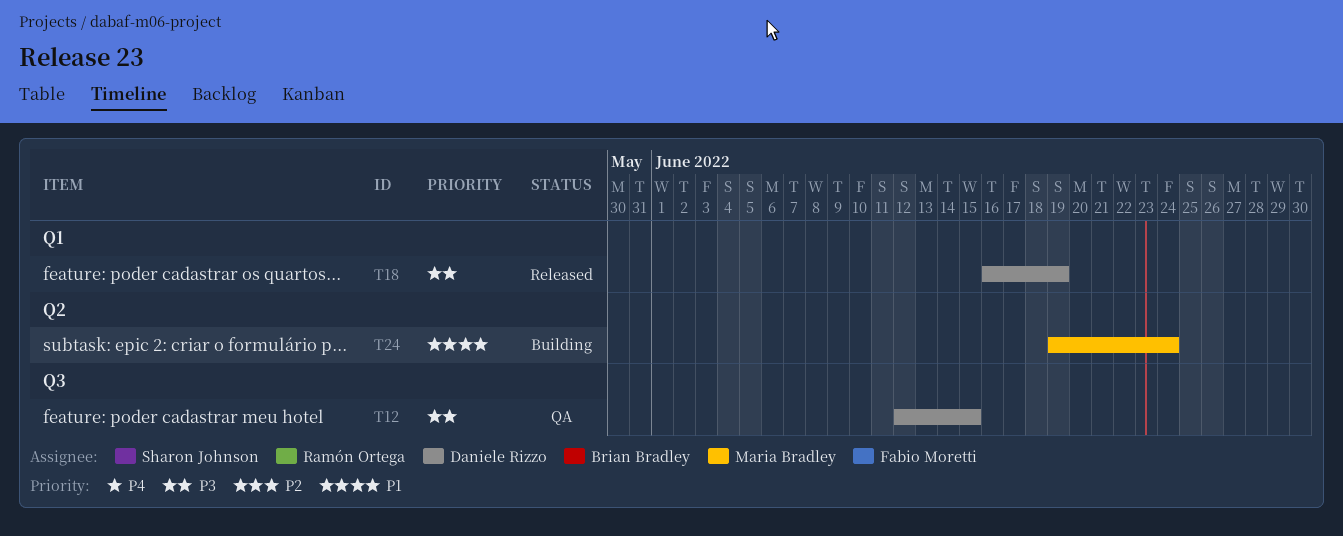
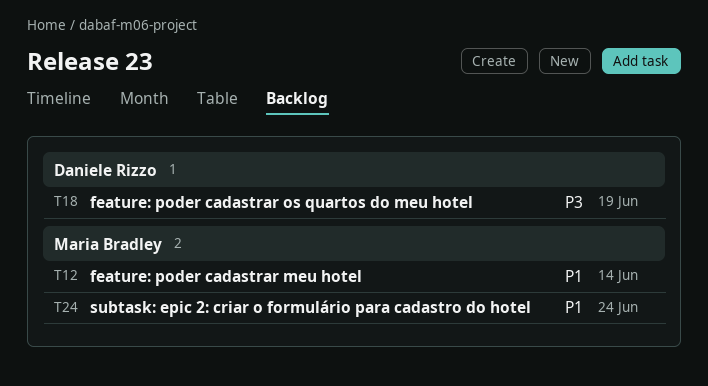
T12, owner: Daniele Rizzo -> Maria Bradley
T12, priority: P3 -> P1
T12, due: Jun 15 -> Jun 14

